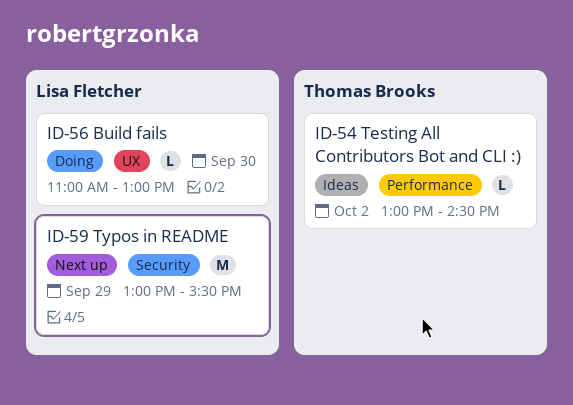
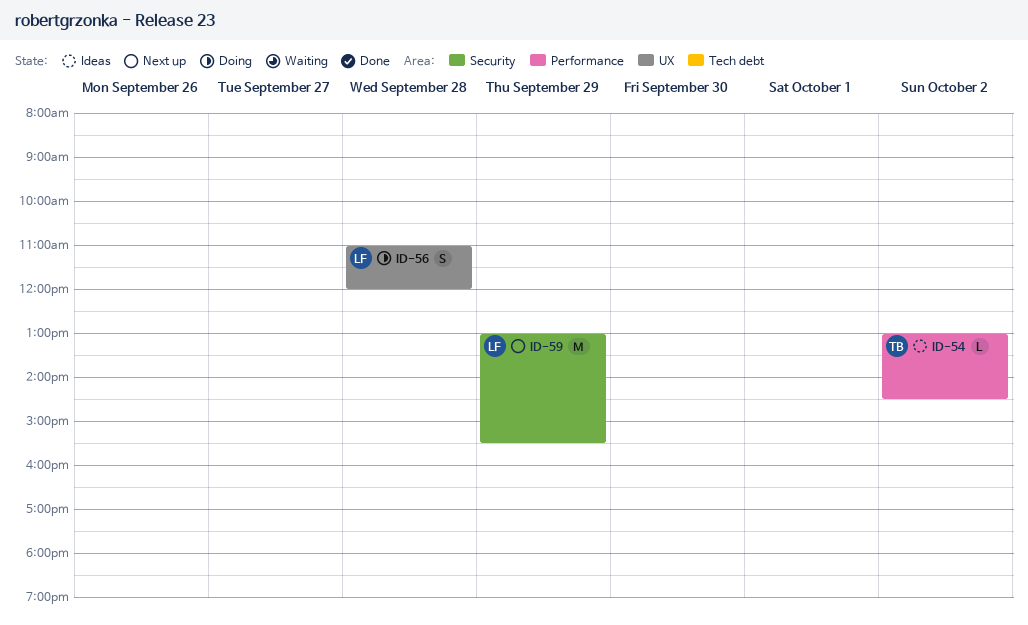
ID-56, estimate: L -> S
ID-56, day: Sep 30 -> Sep 28
ID-56, ends: 13:00 -> 12:00

